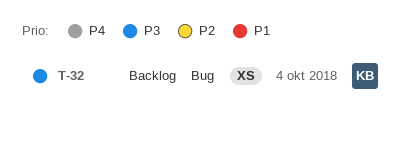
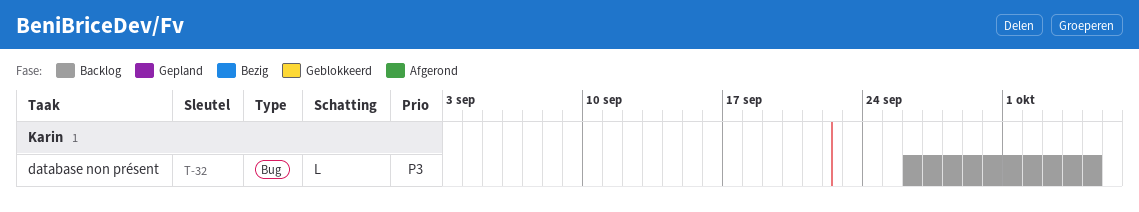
T-32, estimate: XS -> L
T-32, due: Oct 4 -> Oct 5

